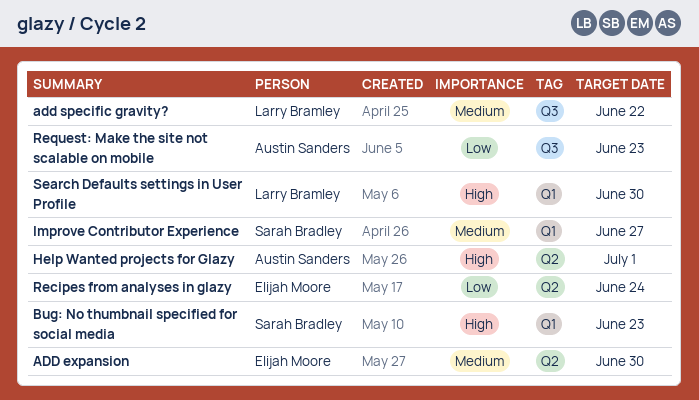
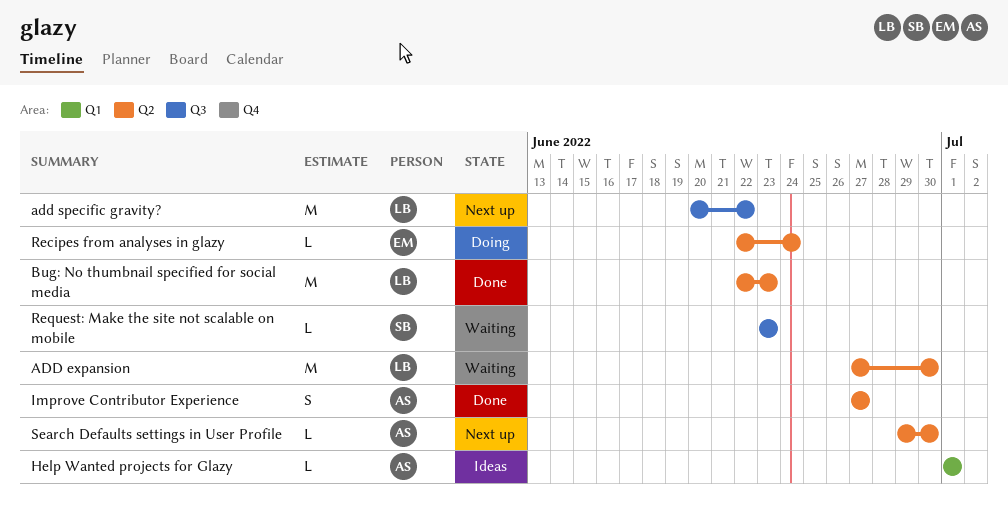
ADD expansion, owner: Elijah Moore -> Larry Bramley
Bug: No thumbnail specified for social media, owner: Sarah Bradley -> Larry Bramley
Bug: No thumbnail specified for social media, label: Q1 -> Q2
Help Wanted projects for Glazy, label: Q2 -> Q1
Improve Contributor Experience, owner: Sarah Bradley -> Austin Sanders
Improve Contributor Experience, label: Q1 -> Q2
Request: Make the site not scalable on mobile, owner: Austin Sanders -> Sarah Bradley
Search Defaults settings in User Profile, owner: Larry Bramley -> Austin Sanders
Search Defaults settings in User Profile, label: Q1 -> Q2

